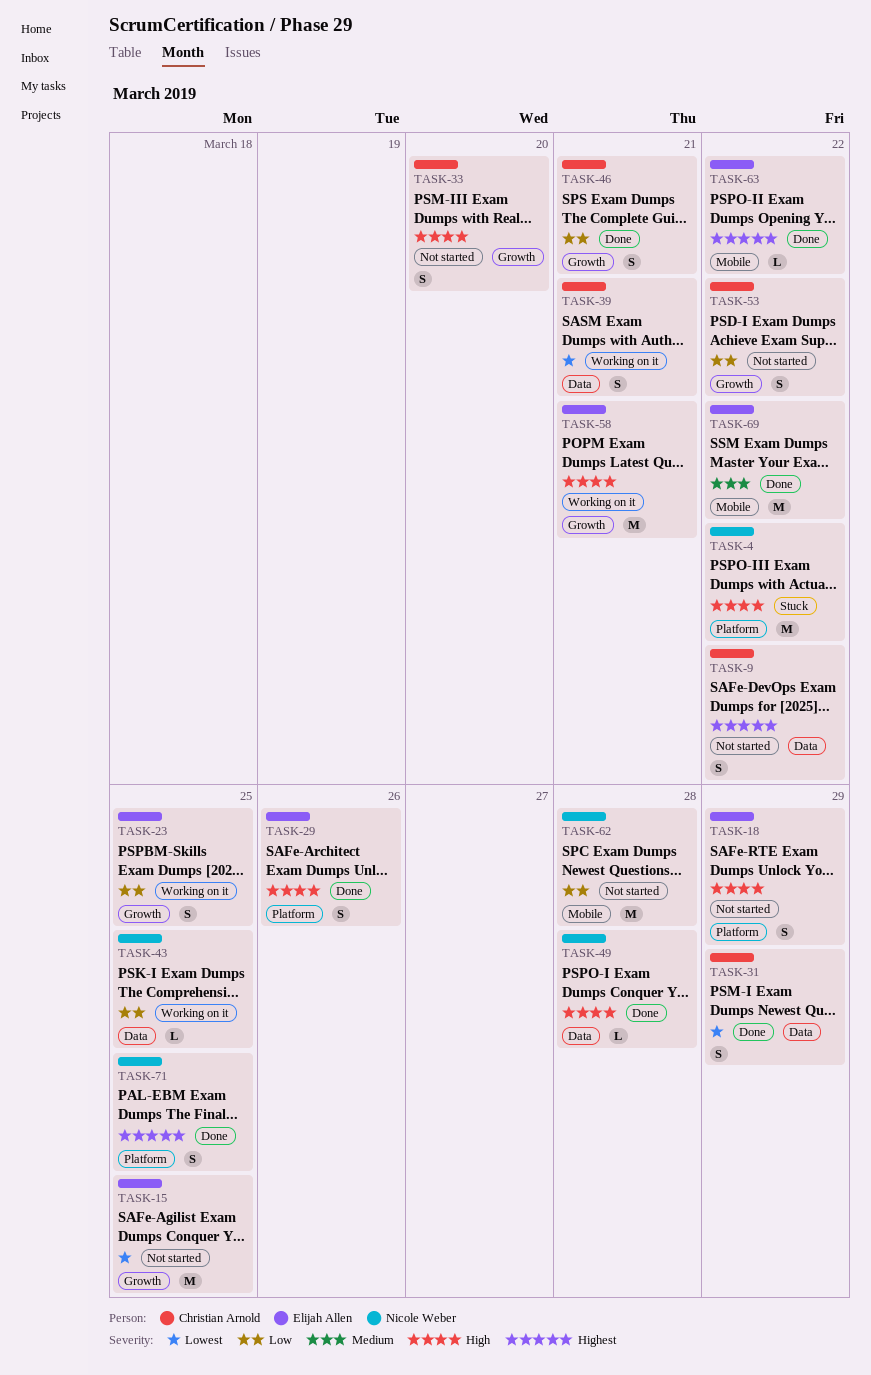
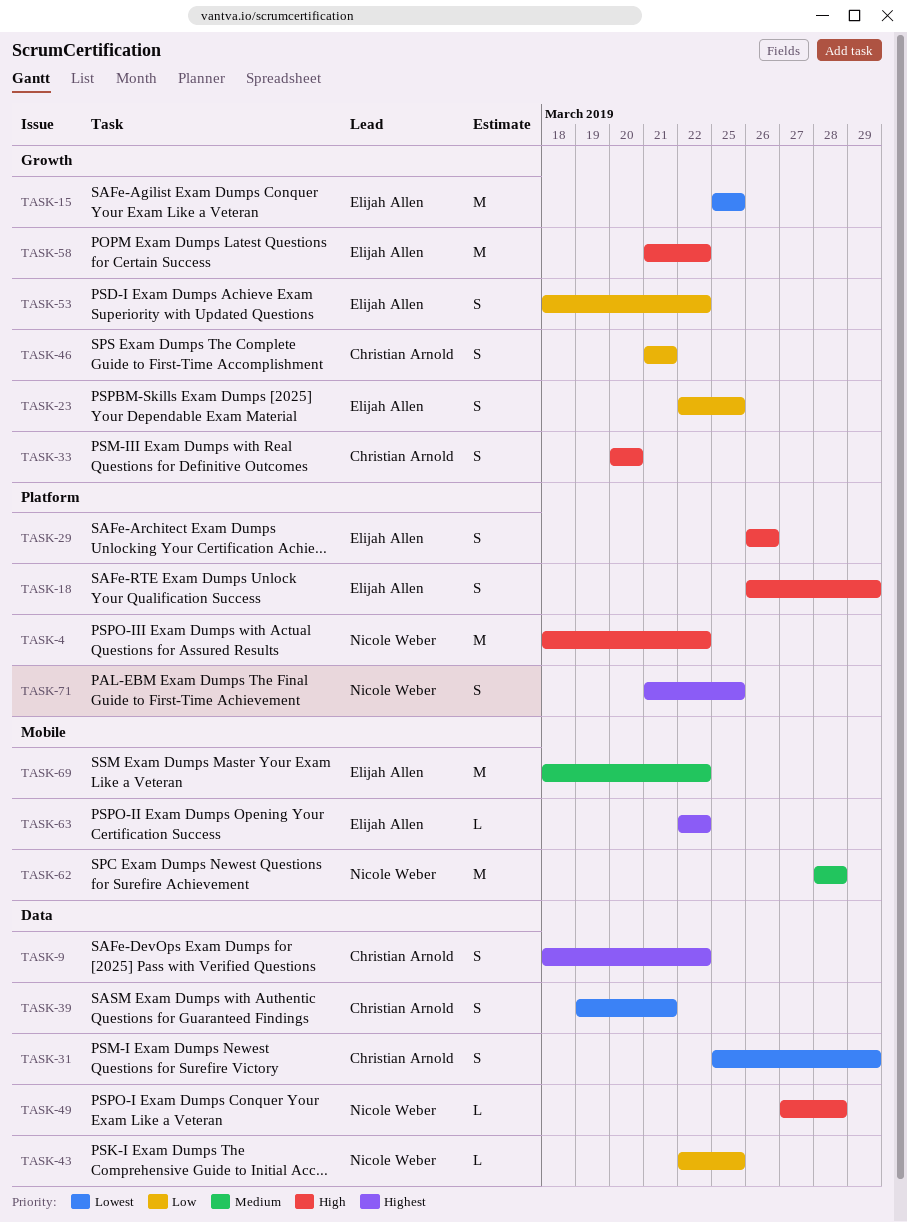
TASK-53, owner: Christian Arnold -> Elijah Allen
TASK-58, due: Mar 21 -> Mar 22
TASK-62, priority: Low -> Medium

